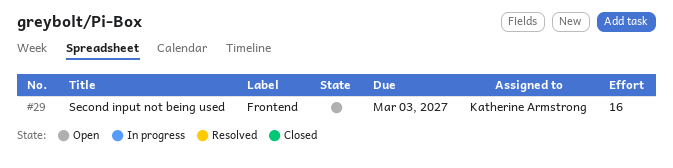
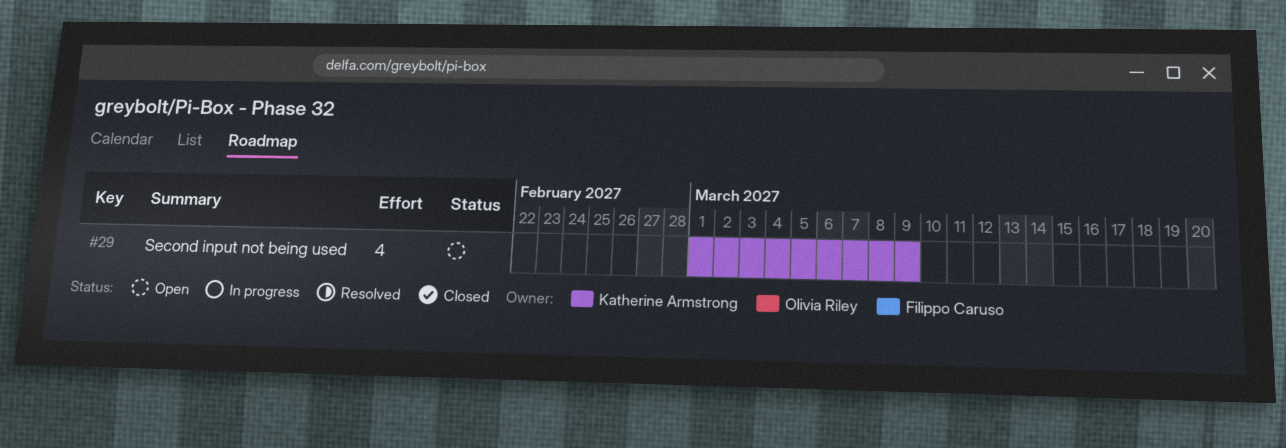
#29, estimate: 16 -> 4
#29, due: Mar 3 -> Mar 9

